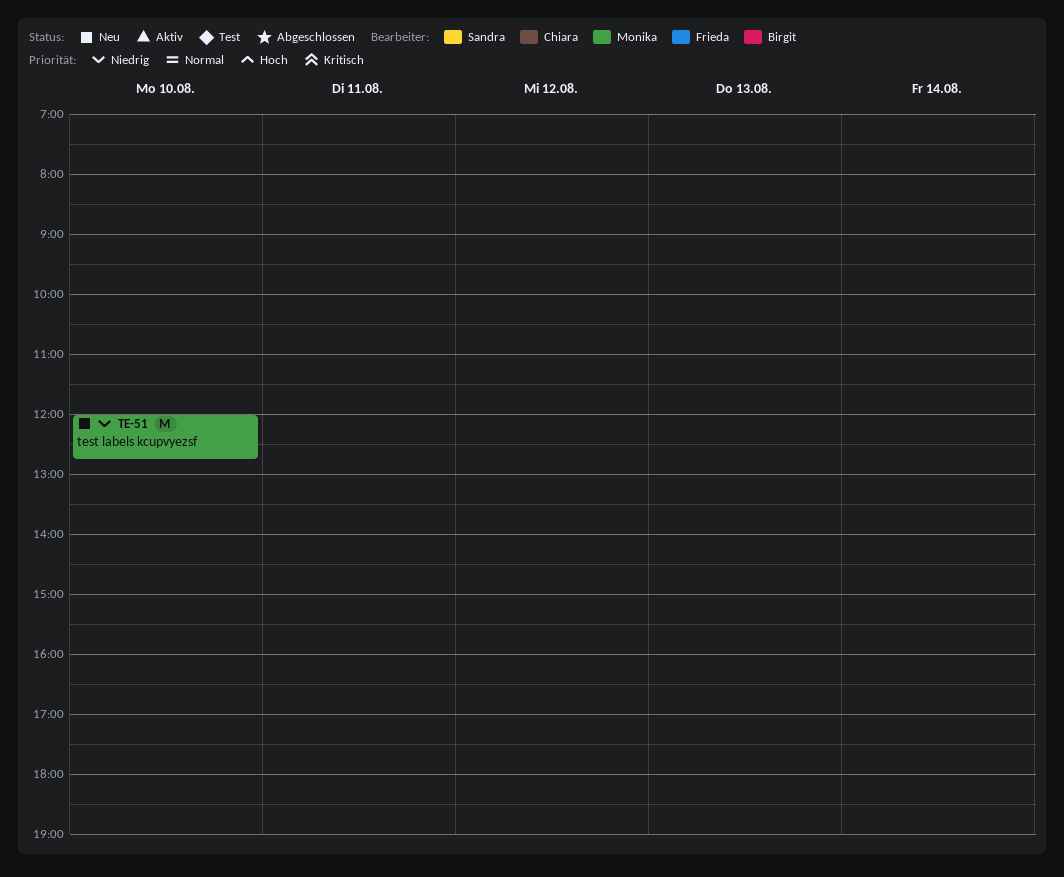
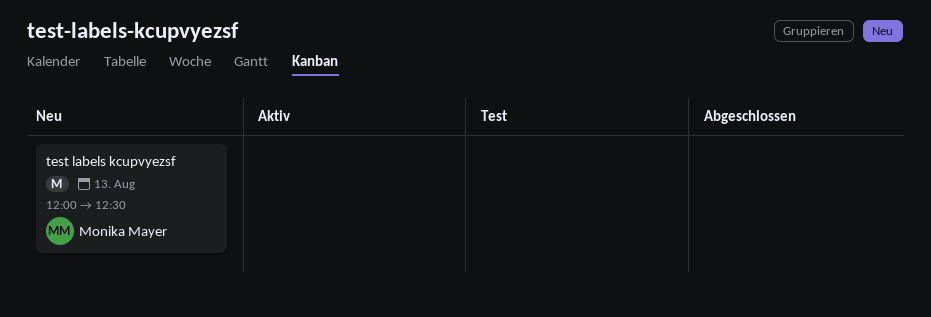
test labels kcupvyezsf, day: Aug 10 -> Aug 13
test labels kcupvyezsf, ends: 12:45 -> 12:30

